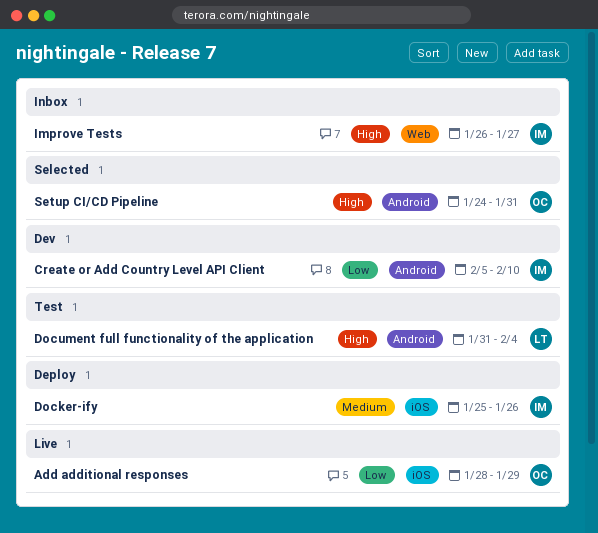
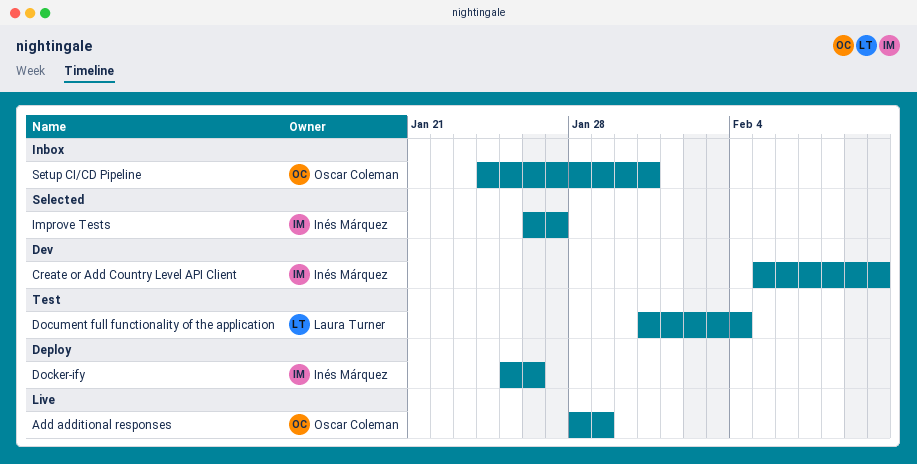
Improve Tests, status: Inbox -> Selected
Setup CI/CD Pipeline, status: Selected -> Inbox

